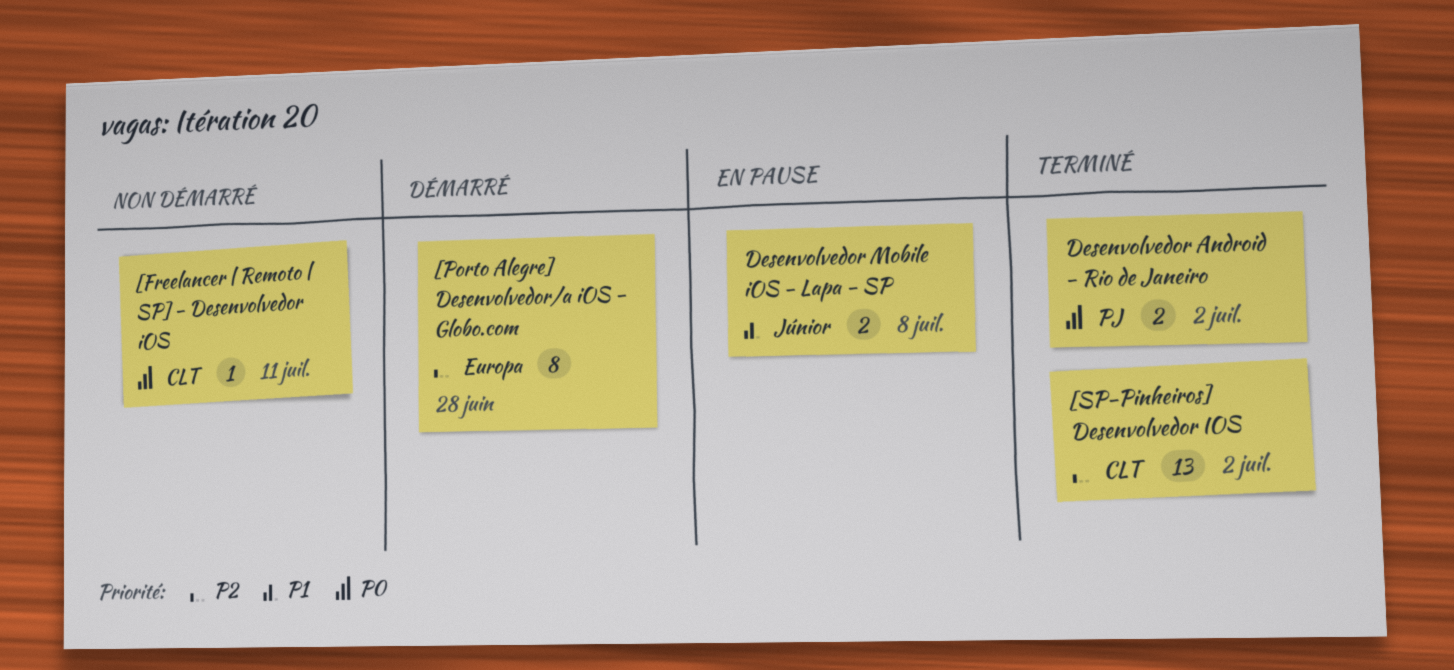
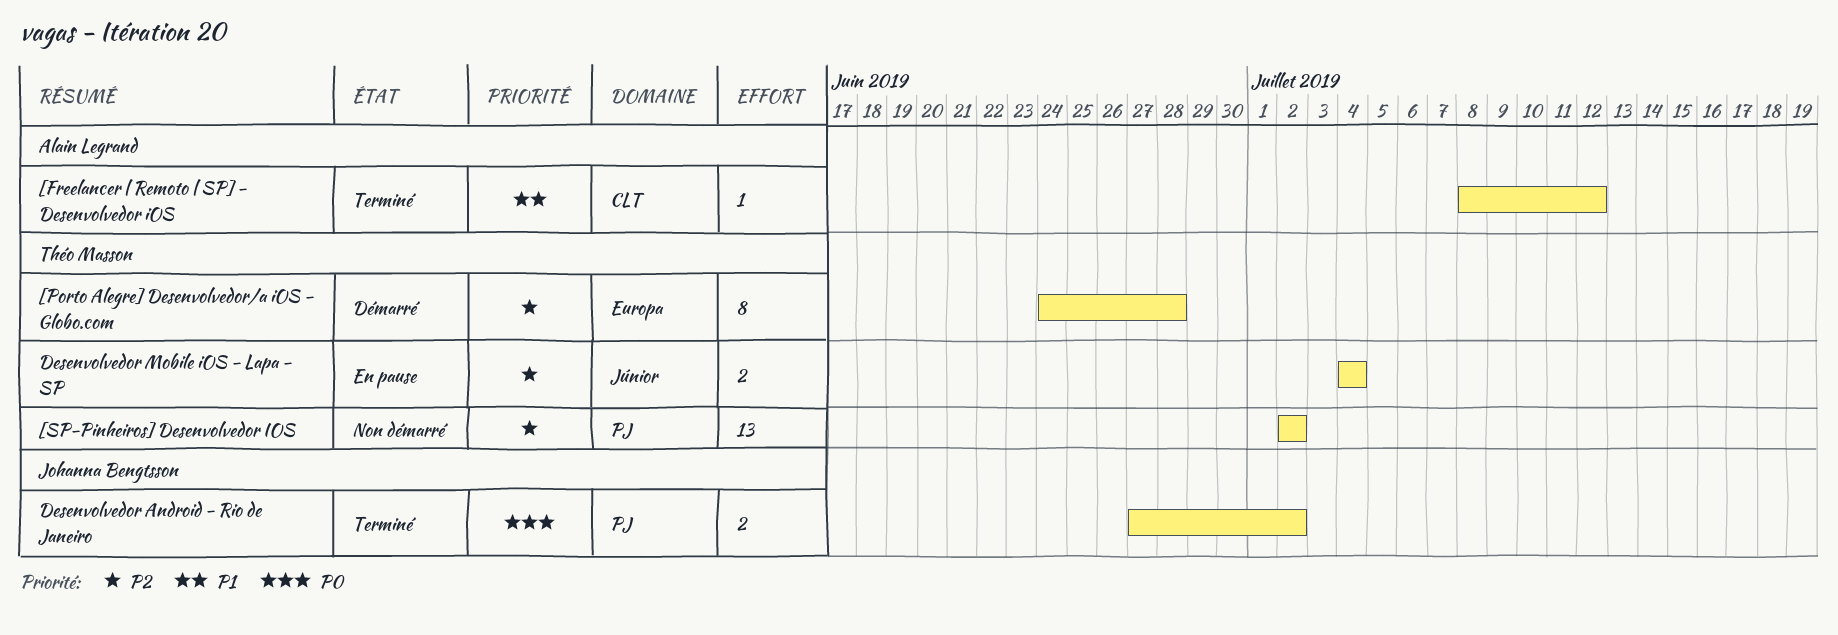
[Freelancer | Remoto | SP] - Desenvolvedor iOS, status: Non démarré -> Terminé
[Freelancer | Remoto | SP] - Desenvolvedor iOS, priority: P0 -> P1
[Freelancer | Remoto | SP] - Desenvolvedor iOS, due: Jul 11 -> Jul 12
[SP-Pinheiros] Desenvolvedor IOS, status: Terminé -> Non démarré
[SP-Pinheiros] Desenvolvedor IOS, label: CLT -> PJ
Desenvolvedor Mobile iOS - Lapa - SP, priority: P1 -> P2
Desenvolvedor Mobile iOS - Lapa - SP, due: Jul 8 -> Jul 4

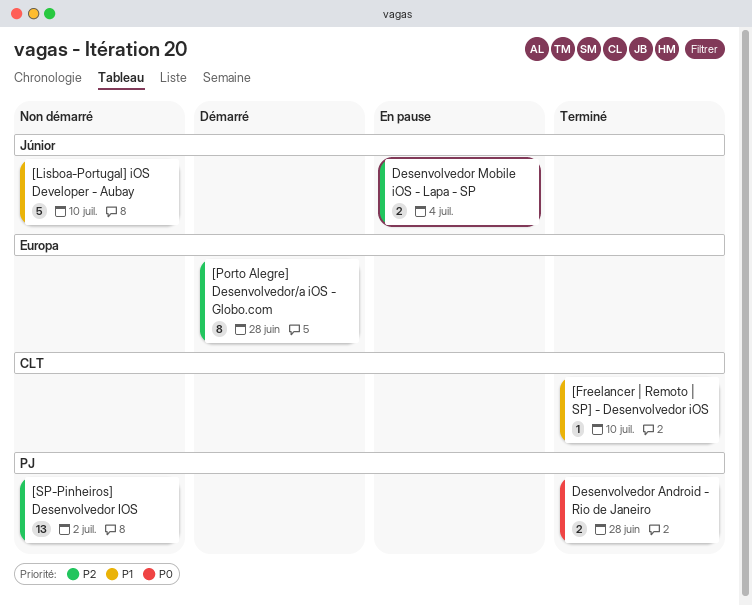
[Freelancer | Remoto | SP] - Desenvolvedor iOS, due: Jul 12 -> Jul 10
[Lisboa-Portugal] iOS Developer - Aubay: none -> present
Desenvolvedor Android - Rio de Janeiro, due: Jul 2 -> Jun 28

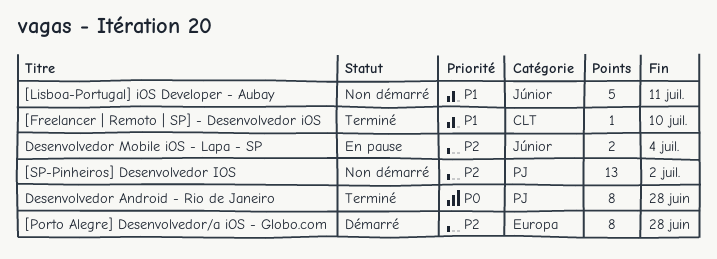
[Lisboa-Portugal] iOS Developer - Aubay, due: Jul 10 -> Jul 11
Desenvolvedor Android - Rio de Janeiro, estimate: 2 -> 8

